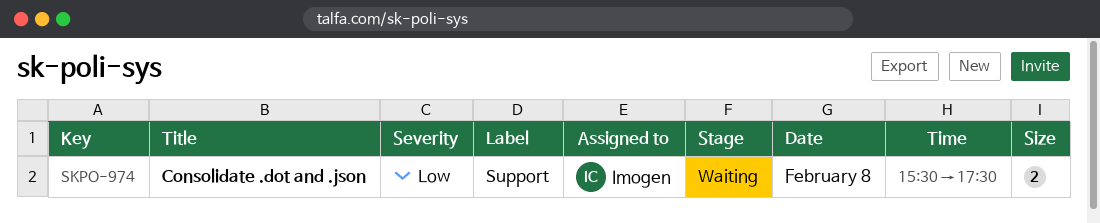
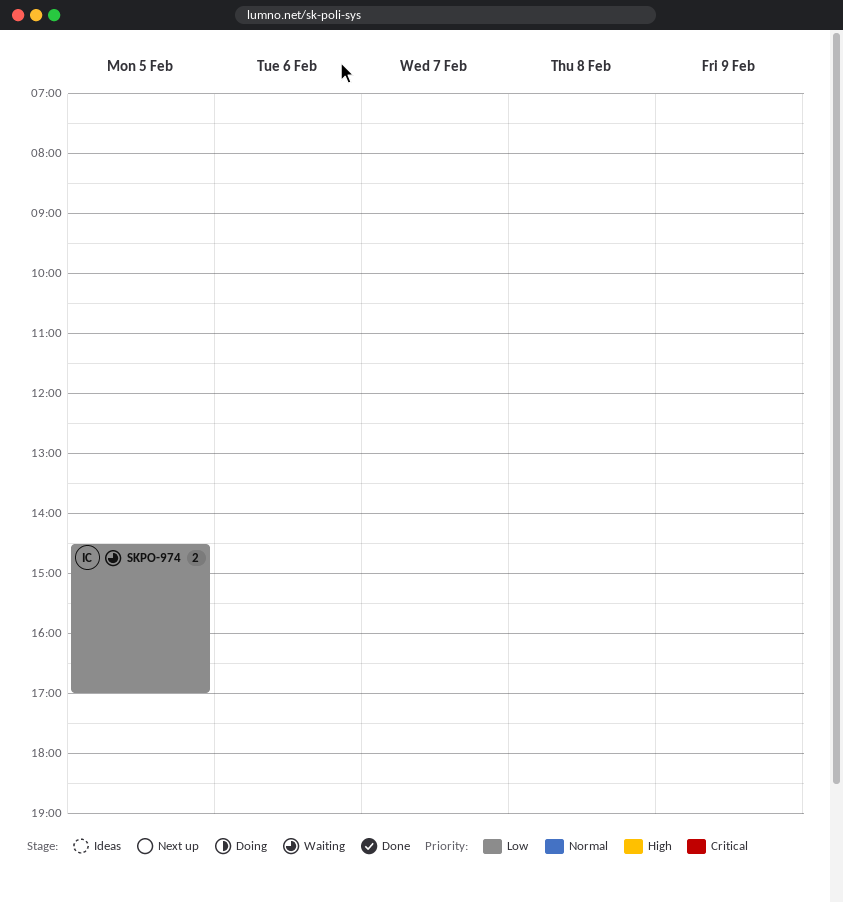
SKPO-974, day: Feb 8 -> Feb 5
SKPO-974, begins: 15:30 -> 14:30
SKPO-974, ends: 17:30 -> 17:00

